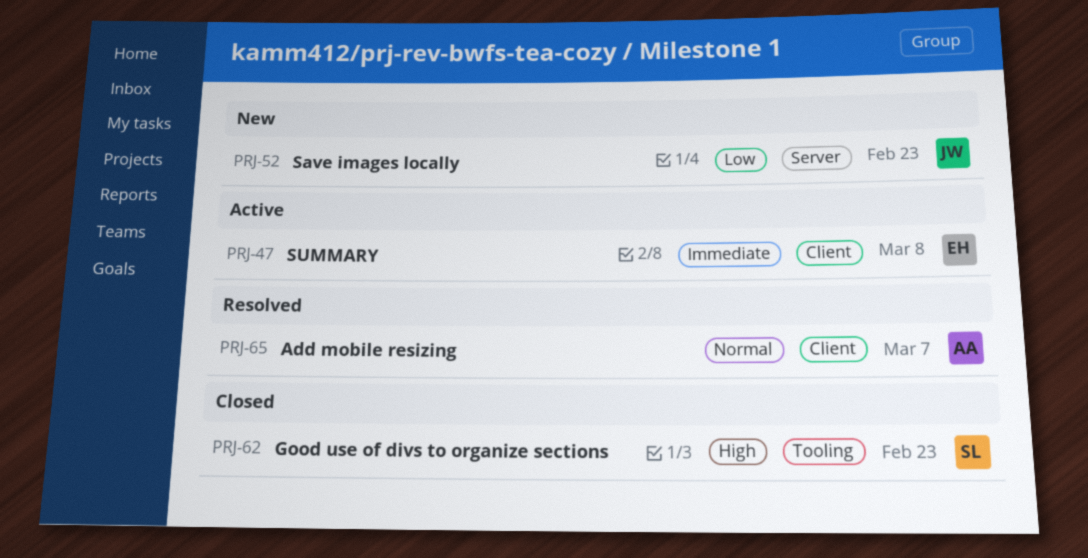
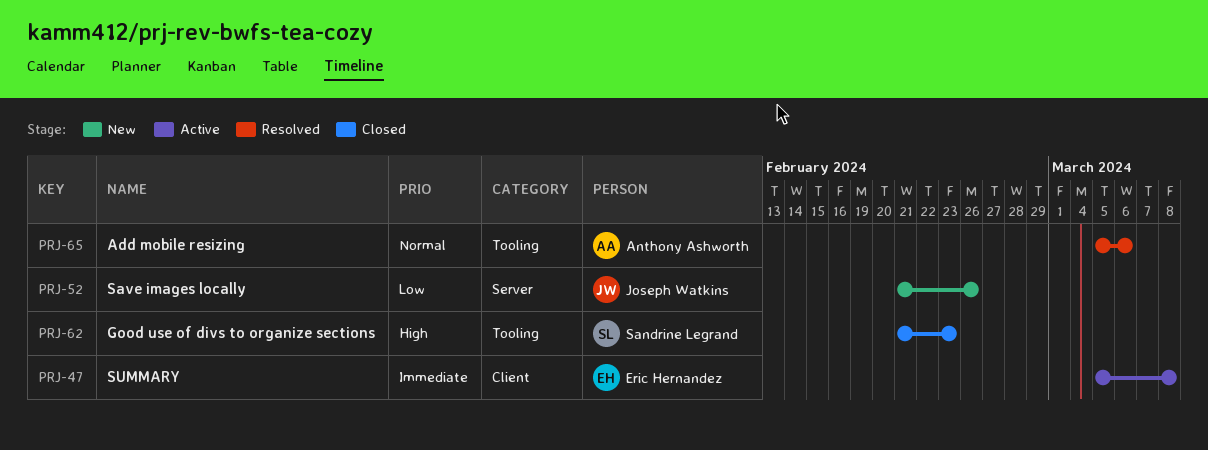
PRJ-52, due: Feb 23 -> Feb 26
PRJ-65, label: Client -> Tooling
PRJ-65, due: Mar 7 -> Mar 6

